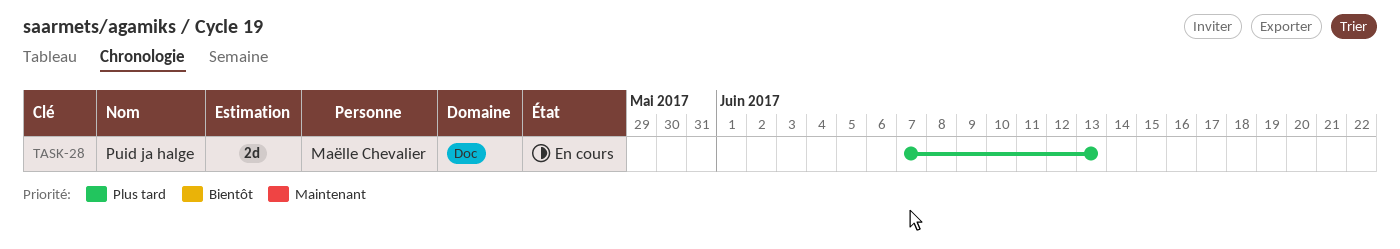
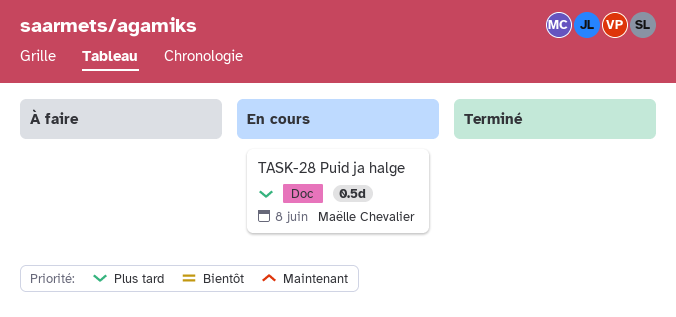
TASK-28, estimate: 2d -> 0.5d
TASK-28, due: Jun 13 -> Jun 8

